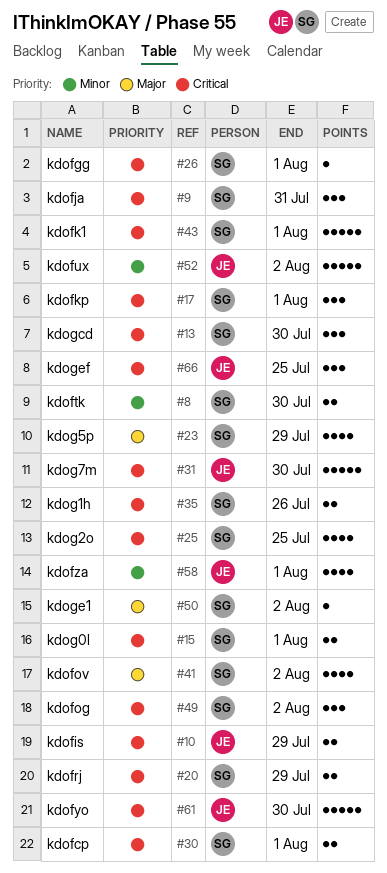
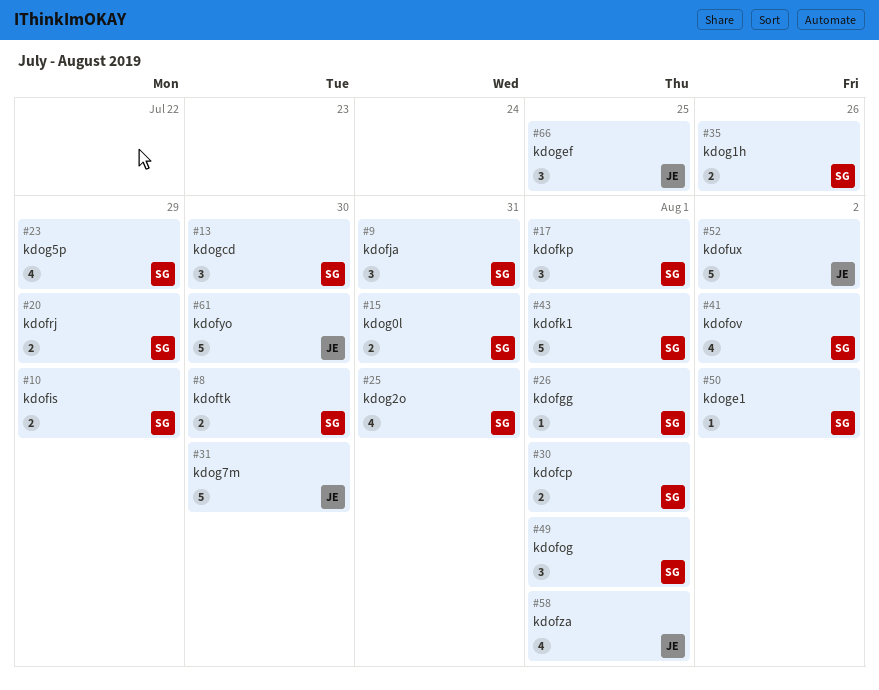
#10, owner: JE -> SG
#15, due: Aug 1 -> Jul 31
#25, due: Jul 25 -> Jul 31
#49, due: Aug 2 -> Aug 1

